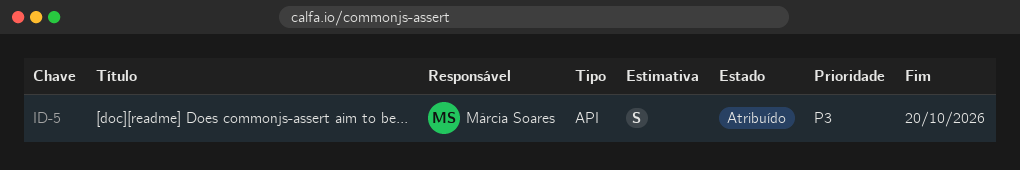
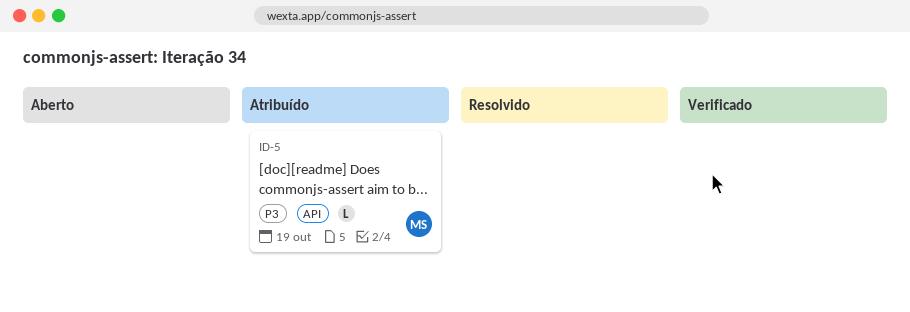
ID-5, estimate: S -> L
ID-5, due: Oct 20 -> Oct 19

